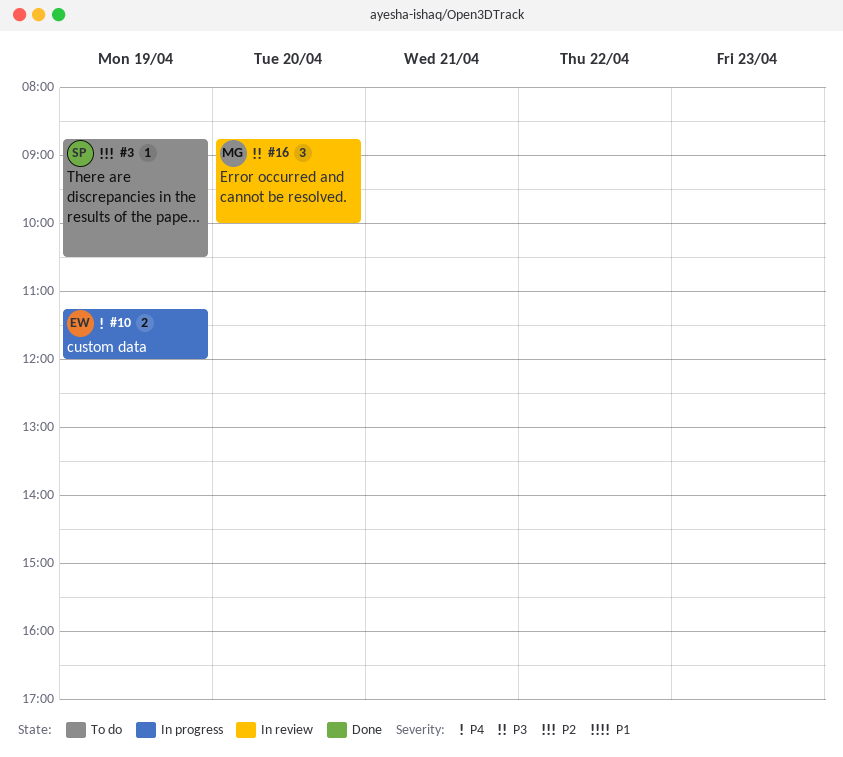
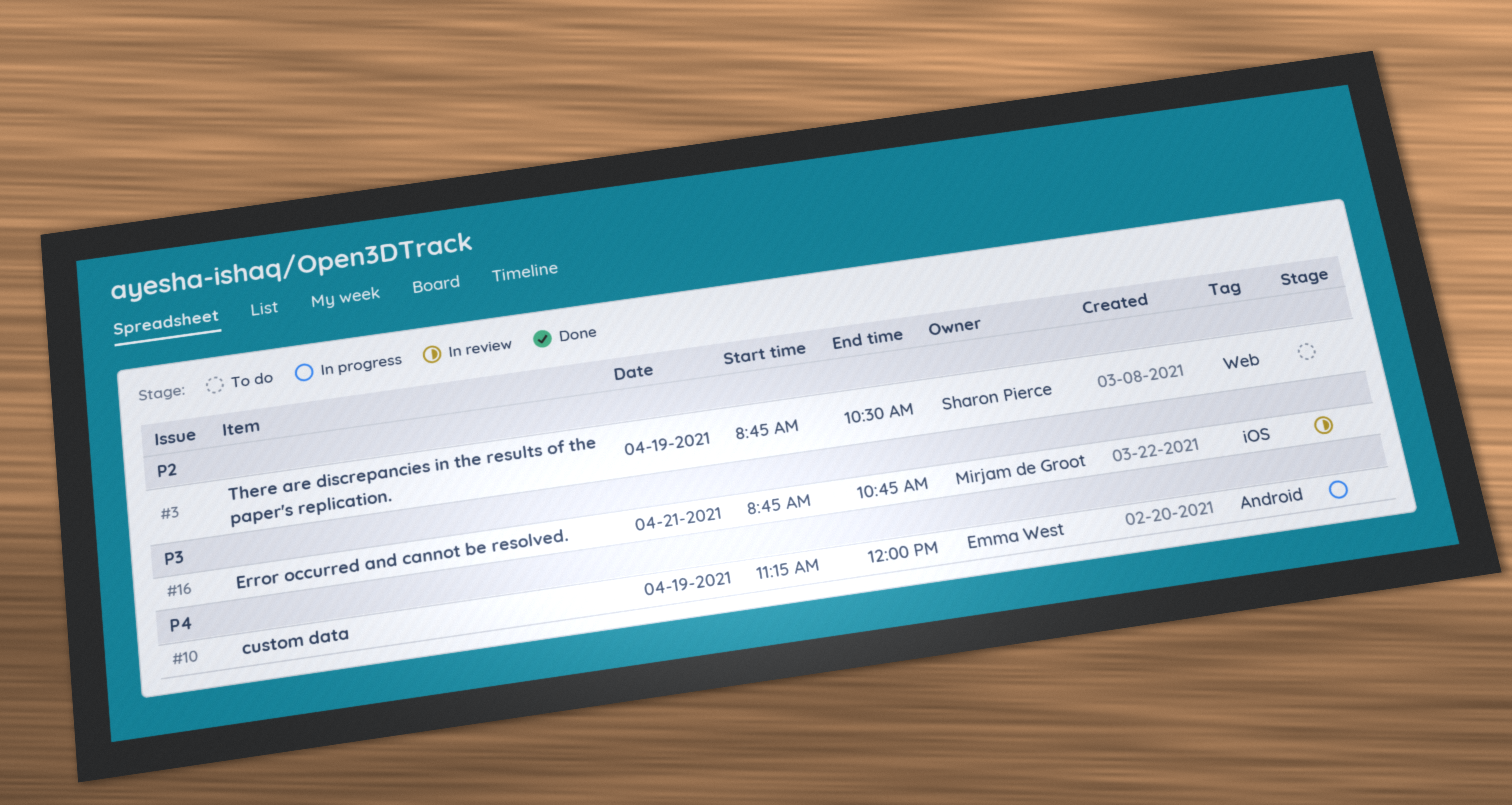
#16, day: Apr 20 -> Apr 21
#16, ends: 10:00 -> 10:45

